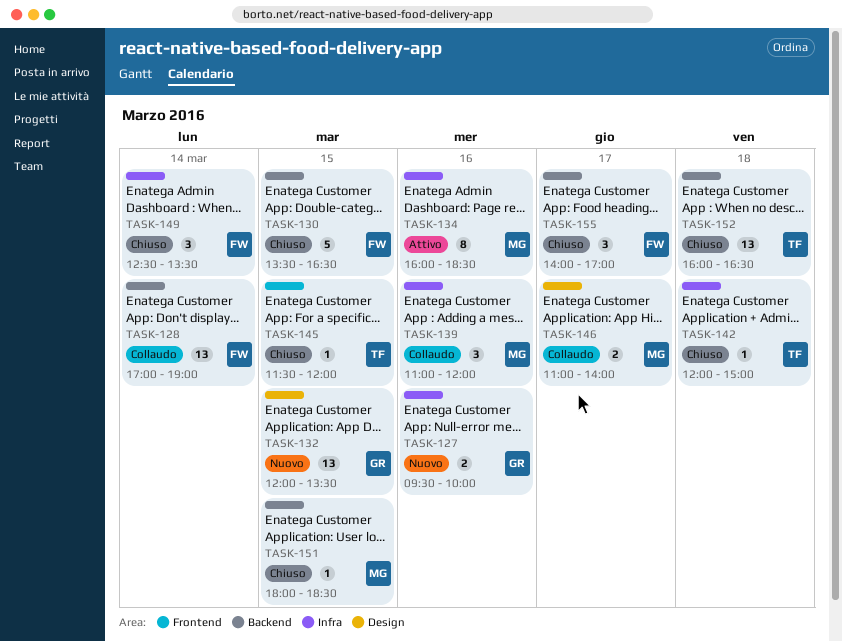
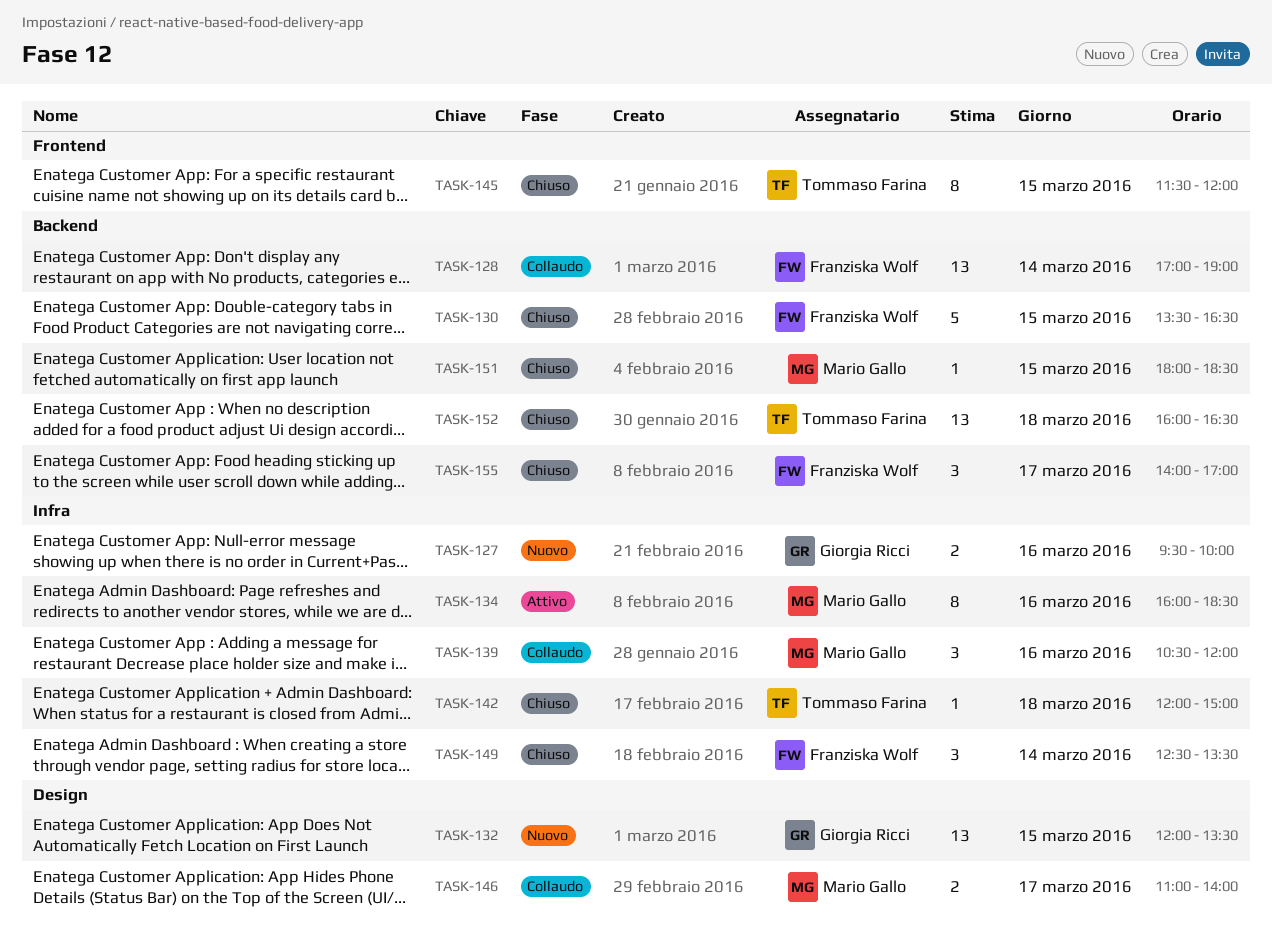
TASK-139, begins: 11:00 -> 10:30
TASK-145, estimate: 1 -> 8

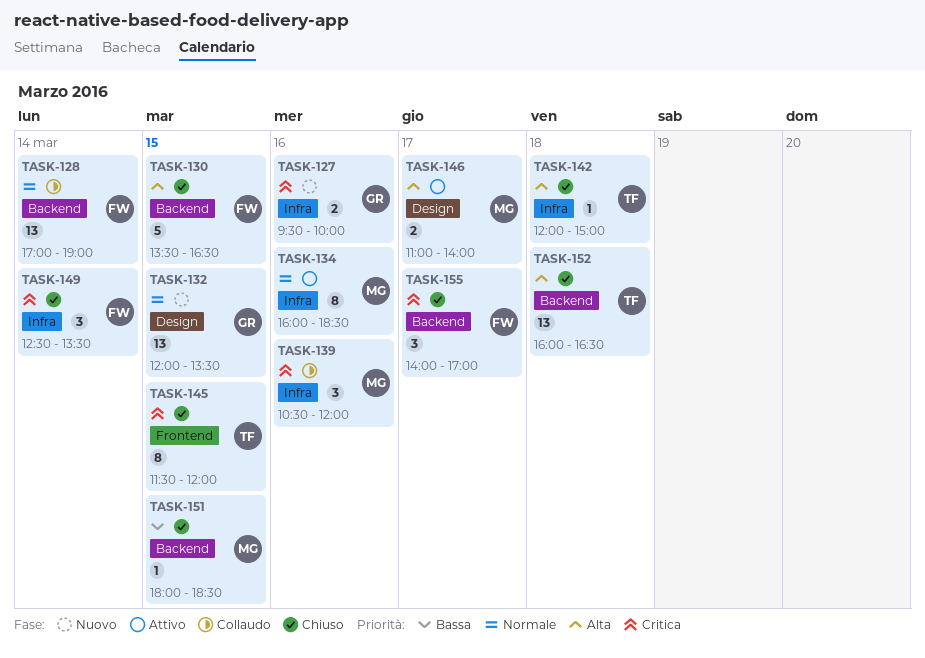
TASK-146, status: Collaudo -> Attivo

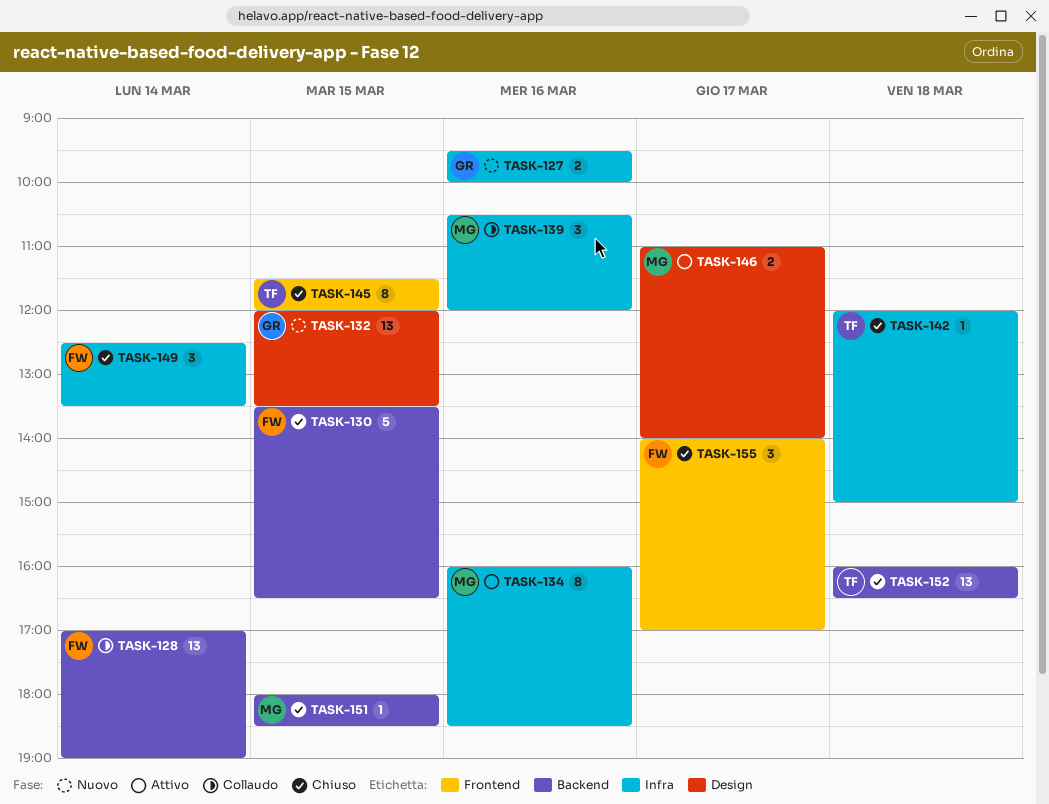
TASK-155, label: Backend -> Frontend

